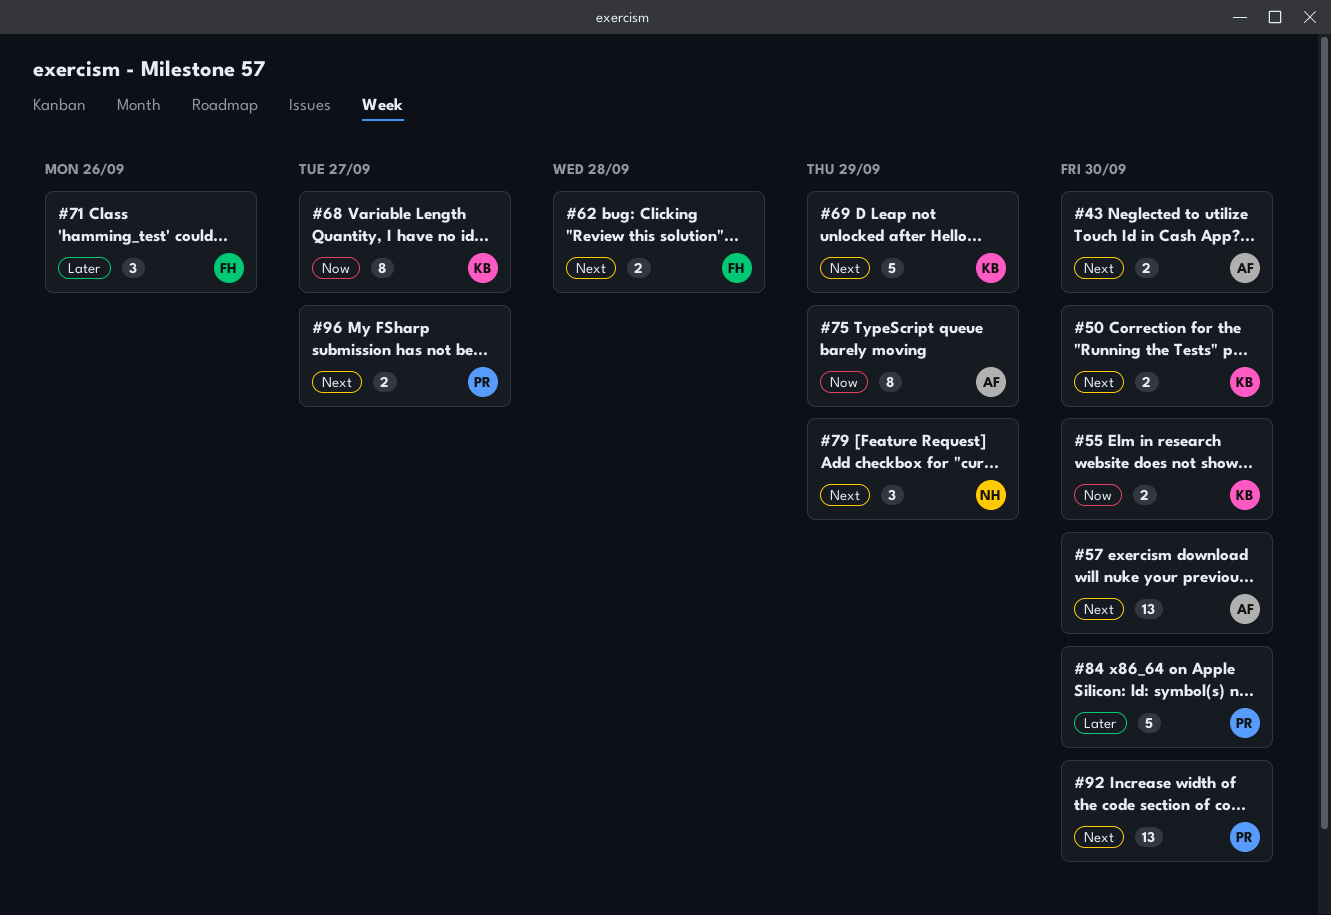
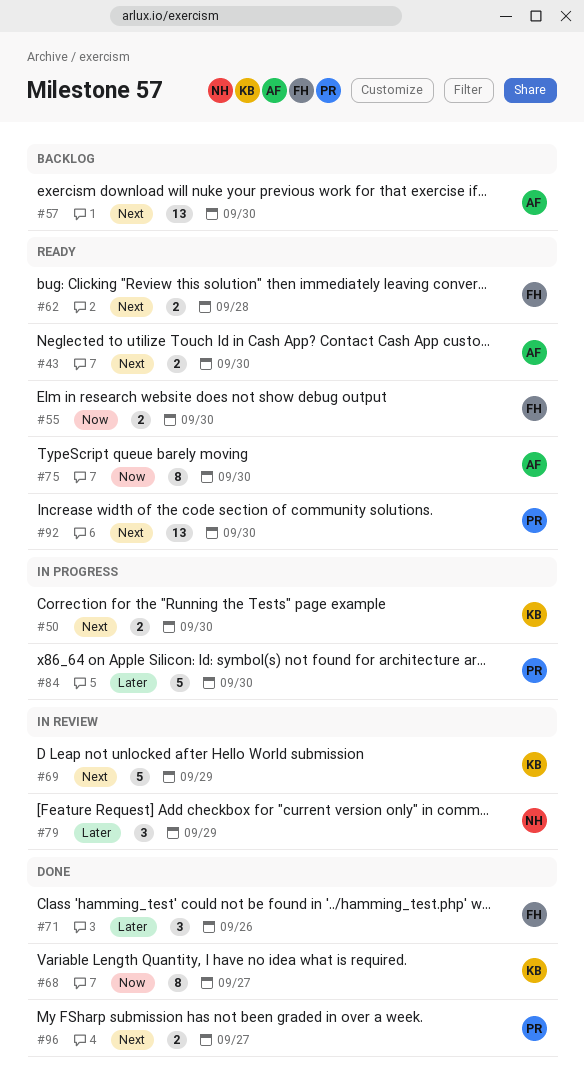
#55, owner: KB -> FH
#75, due: Sep 29 -> Sep 30
#79, priority: Next -> Later

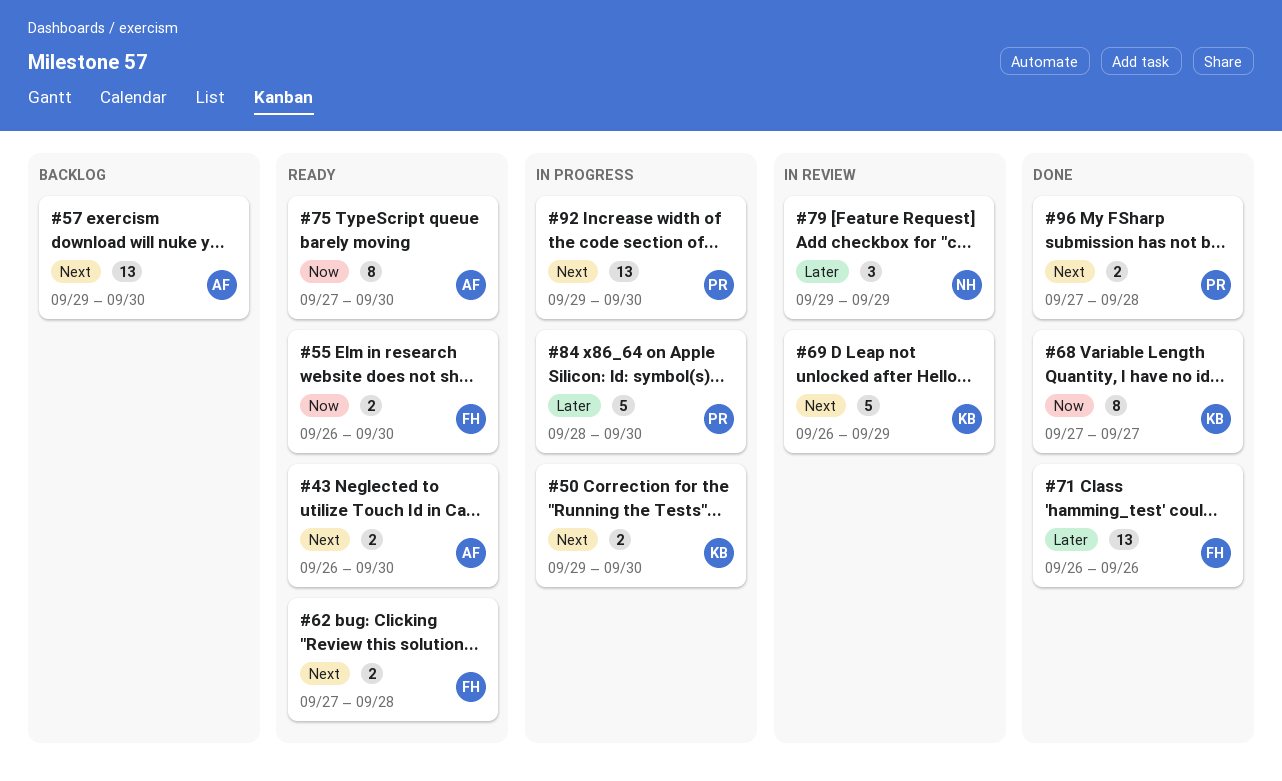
#71, estimate: 3 -> 13
#92, status: Ready -> In progress
#96, due: Sep 27 -> Sep 28

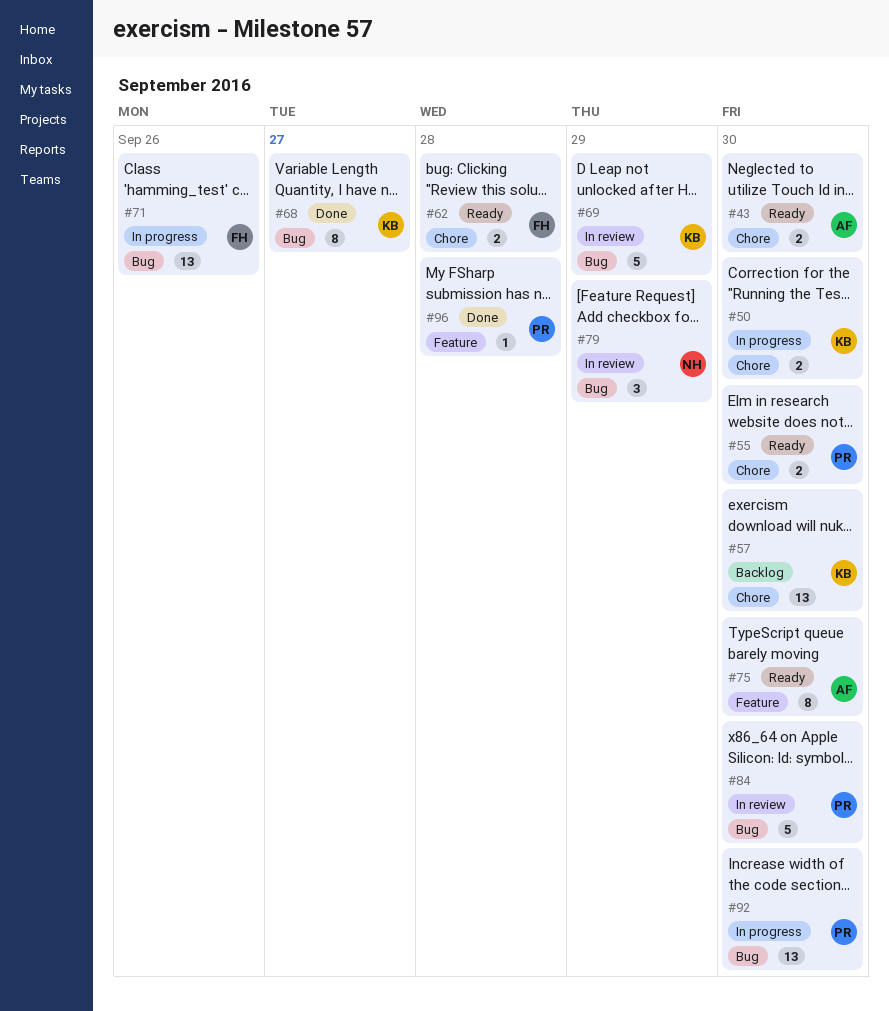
#55, owner: FH -> PR
#57, owner: AF -> KB
#71, status: Done -> In progress
#84, status: In progress -> In review
#96, estimate: 2 -> 1

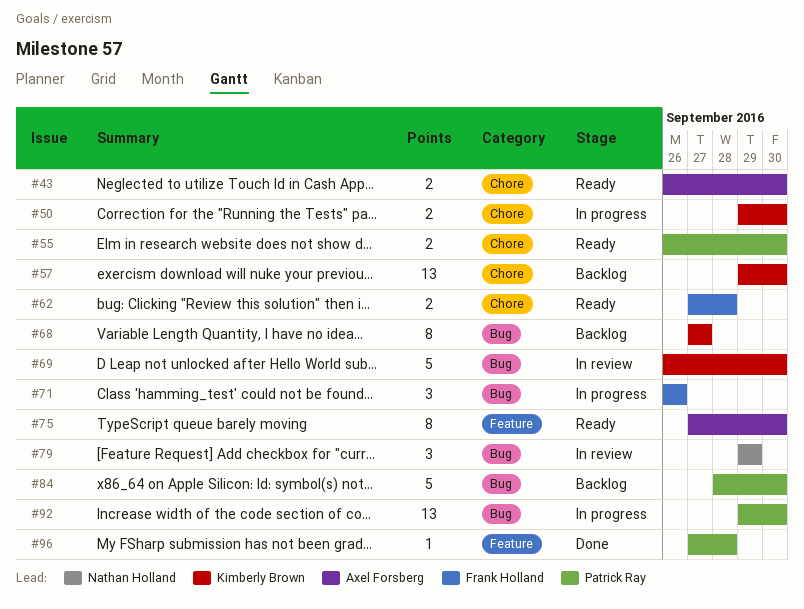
#68, status: Done -> Backlog
#69, due: Sep 29 -> Sep 30
#71, estimate: 13 -> 3
#84, status: In review -> Backlog

